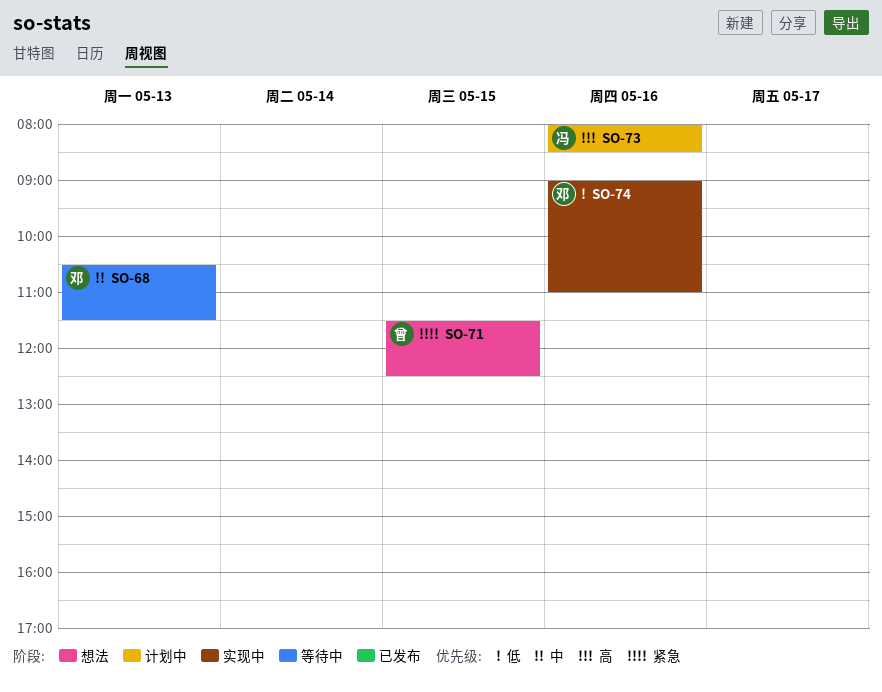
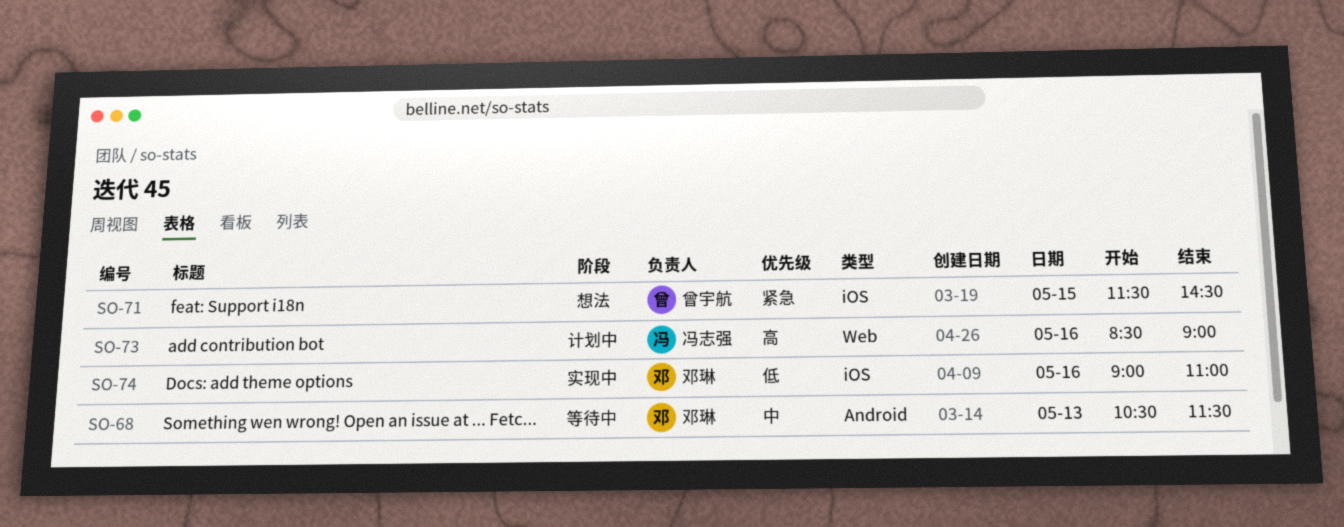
SO-71, ends: 12:30 -> 14:30
SO-73, begins: 08:00 -> 08:30
SO-73, ends: 08:30 -> 09:00

